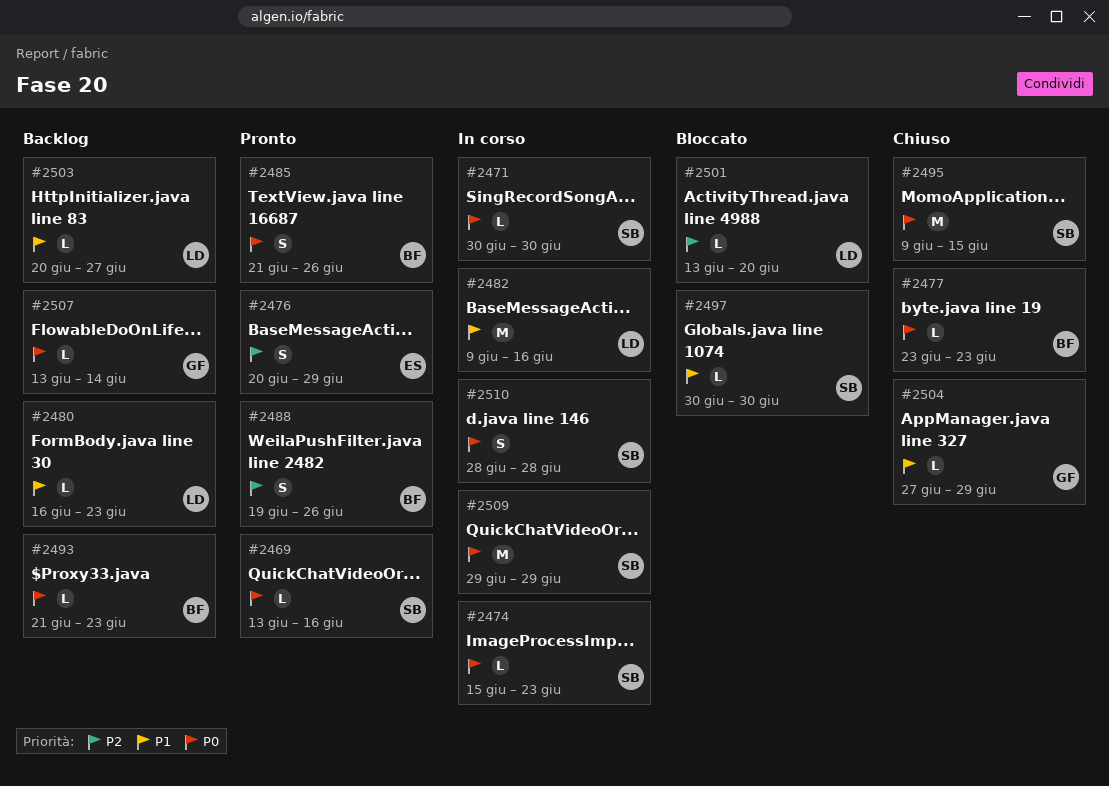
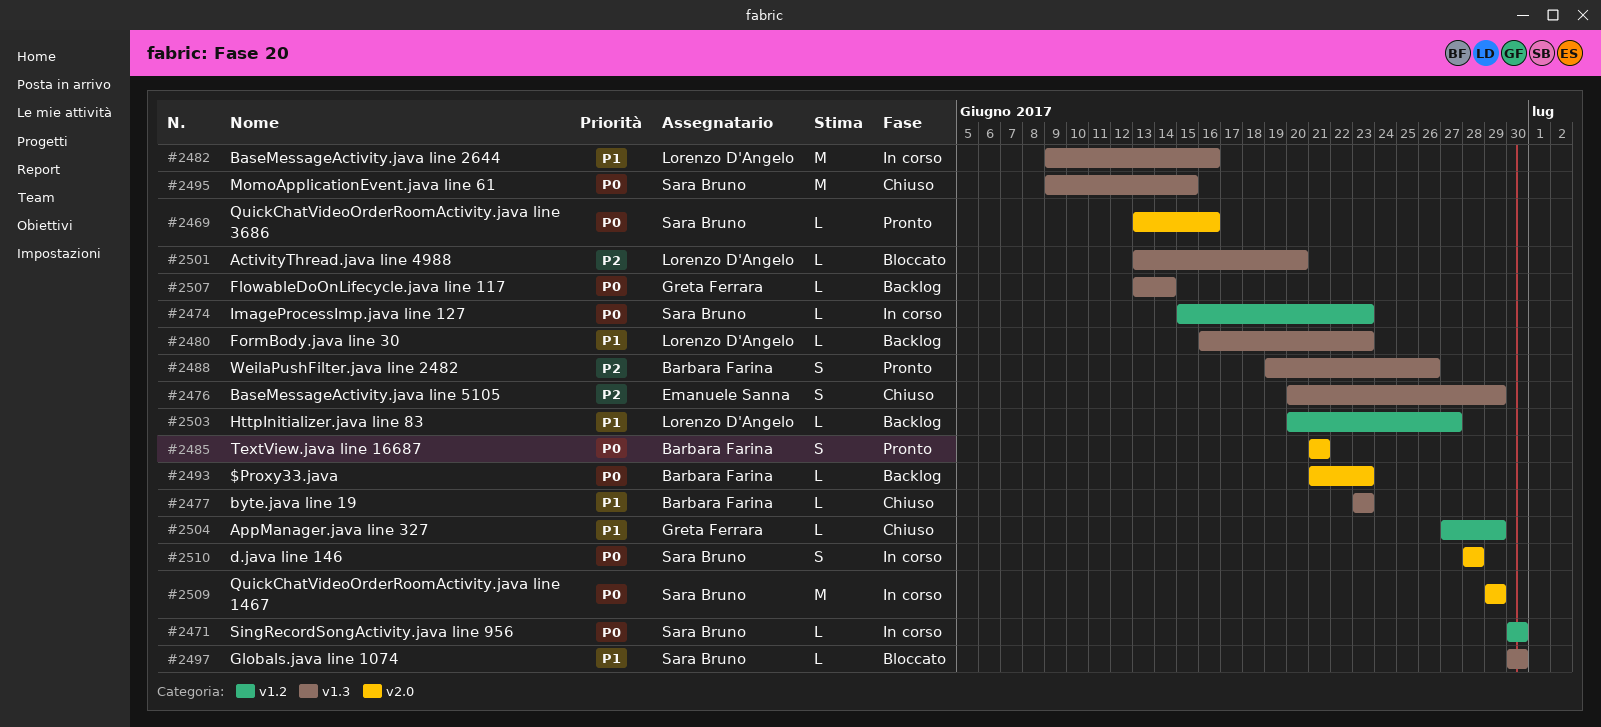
#2476, status: Pronto -> Chiuso
#2477, priority: P0 -> P1
#2485, due: Jun 26 -> Jun 21

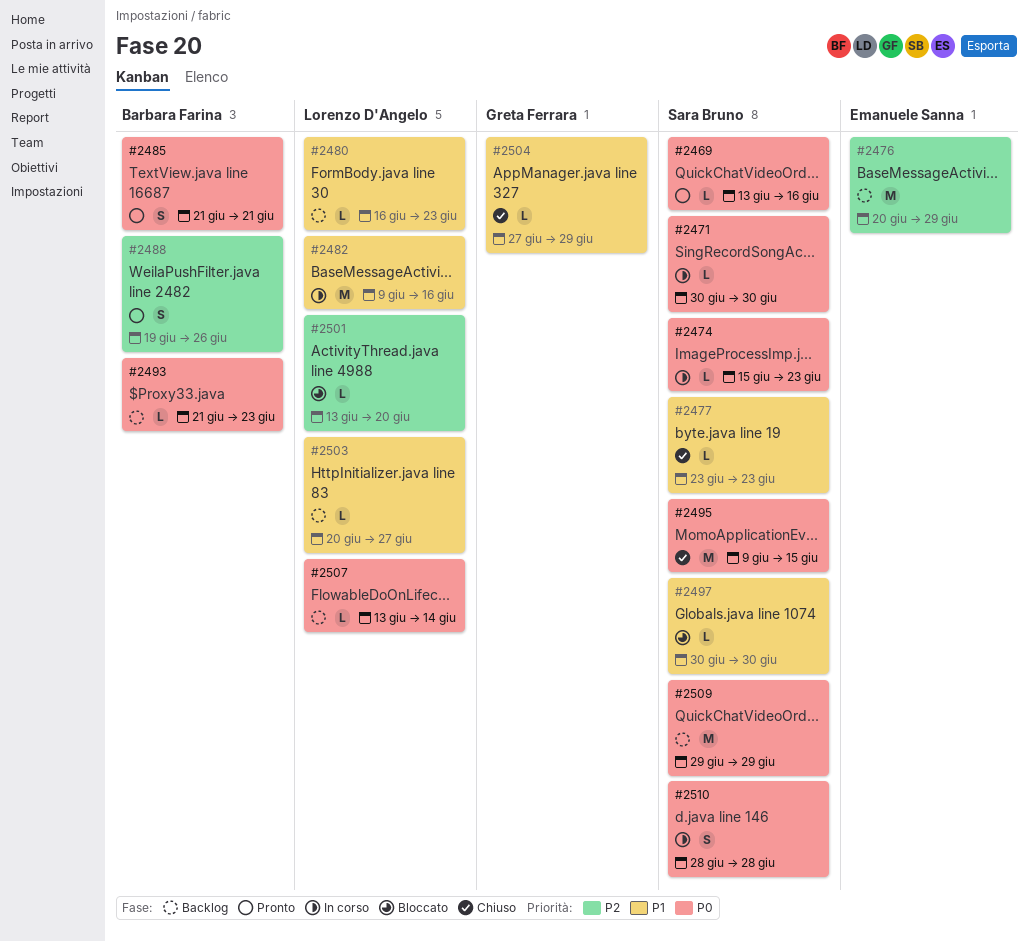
#2476, status: Chiuso -> Backlog
#2476, estimate: S -> M
#2477, owner: Barbara Farina -> Sara Bruno
#2507, owner: Greta Ferrara -> Lorenzo D'Angelo
#2509, status: In corso -> Backlog

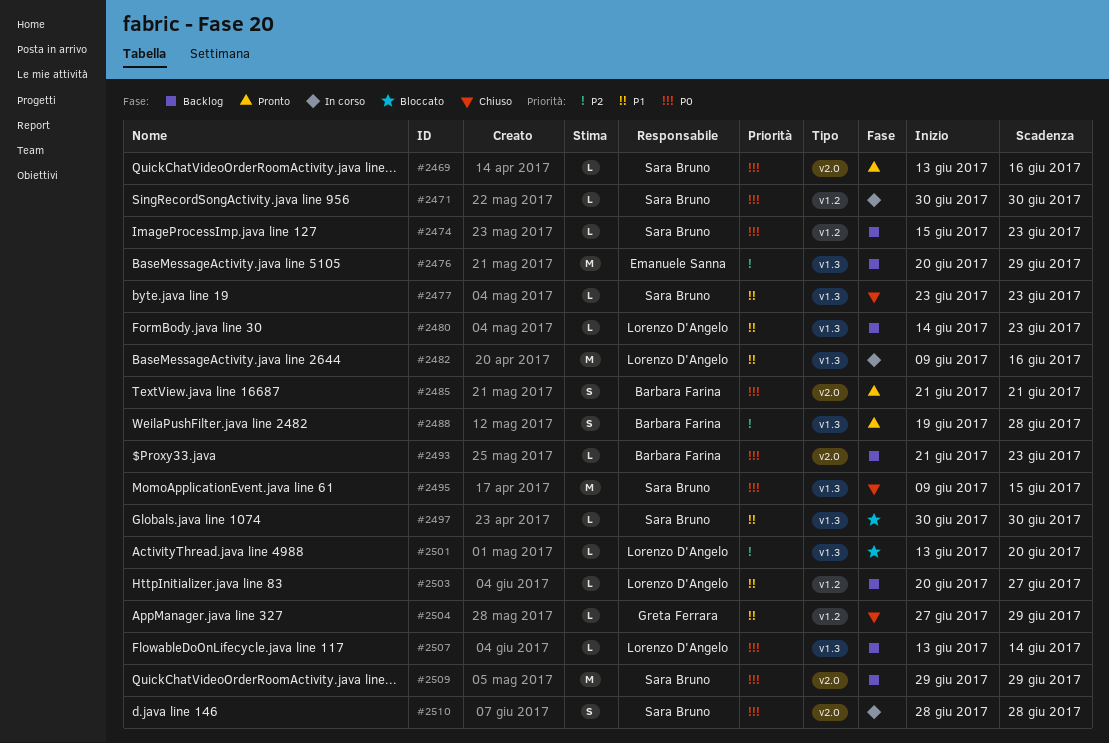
#2474, status: In corso -> Backlog
#2480, start: Jun 16 -> Jun 14
#2488, due: Jun 26 -> Jun 28

